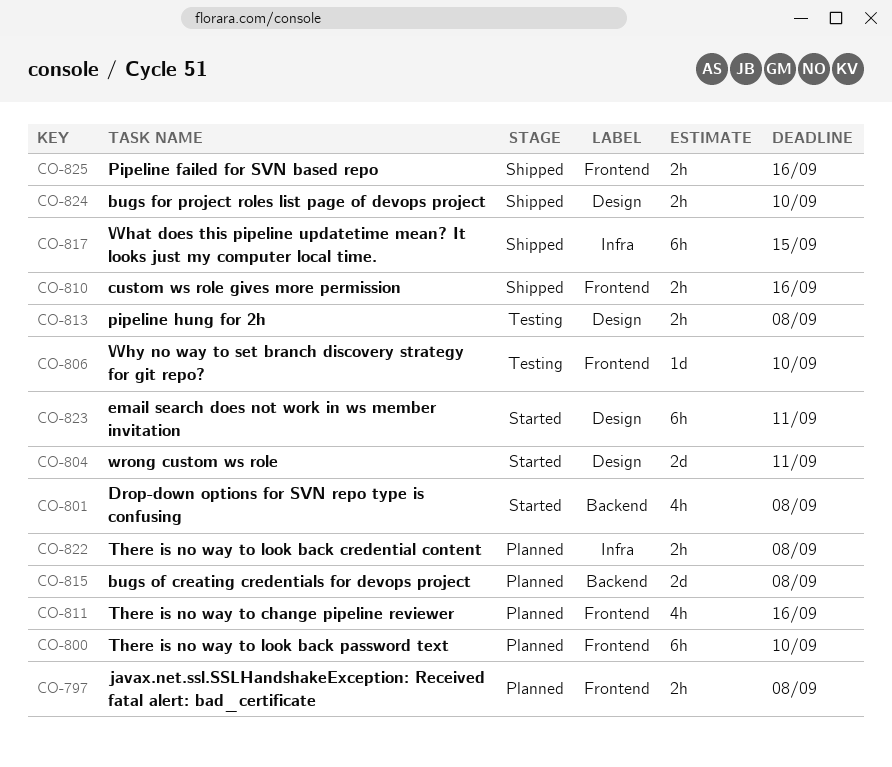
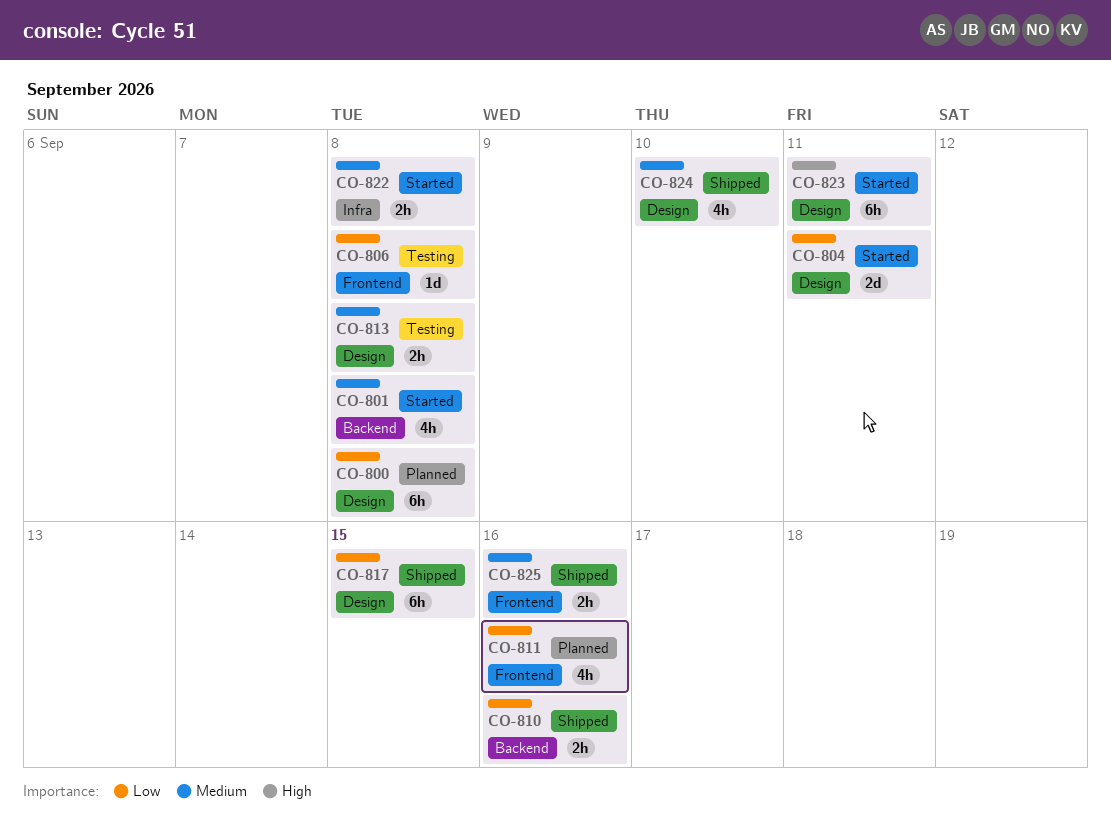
CO-797: present -> none
CO-800, label: Frontend -> Design
CO-800, due: Sep 10 -> Sep 8
CO-806, due: Sep 10 -> Sep 8
CO-810, label: Frontend -> Backend
CO-815: present -> none
CO-817, label: Infra -> Design
CO-822, status: Planned -> Started
CO-824, estimate: 2h -> 4h

